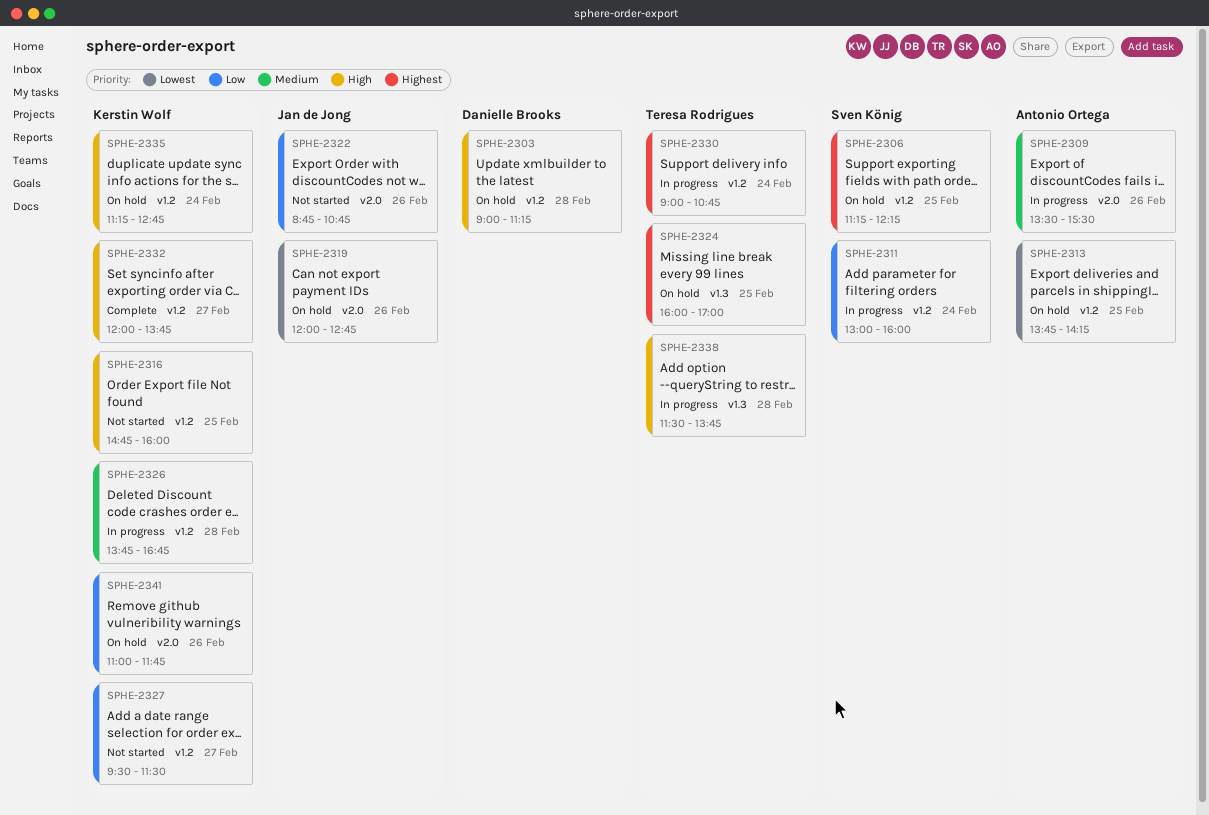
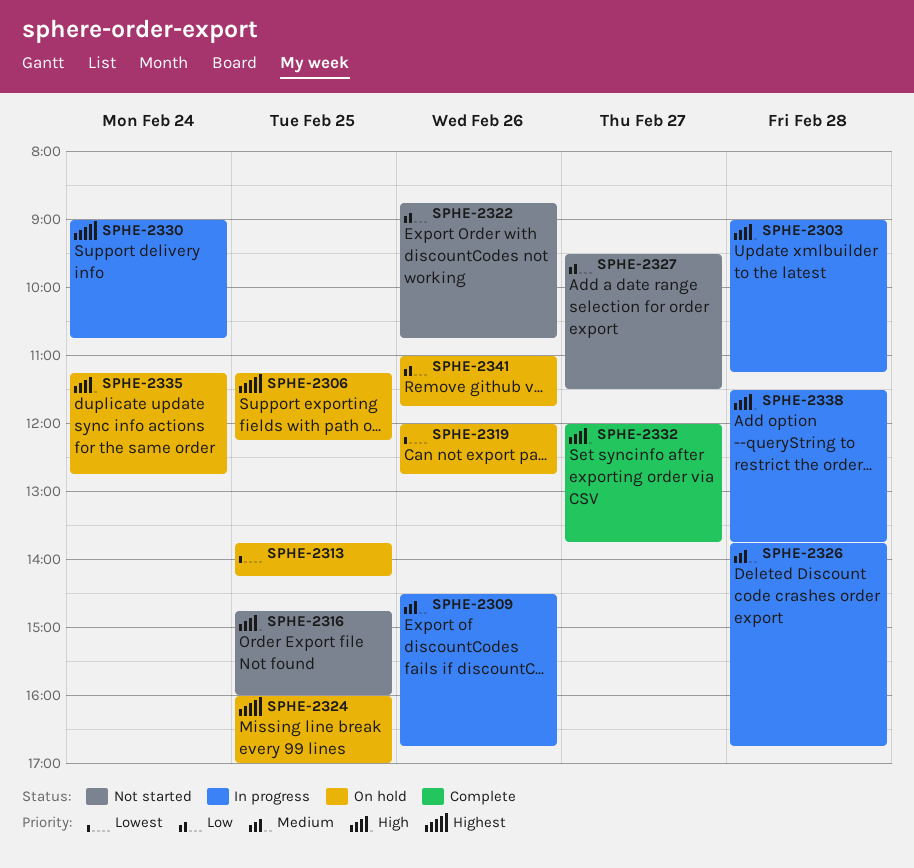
SPHE-2303, status: On hold -> In progress
SPHE-2309, begins: 13:30 -> 14:30
SPHE-2309, ends: 15:30 -> 16:45
SPHE-2311: present -> none

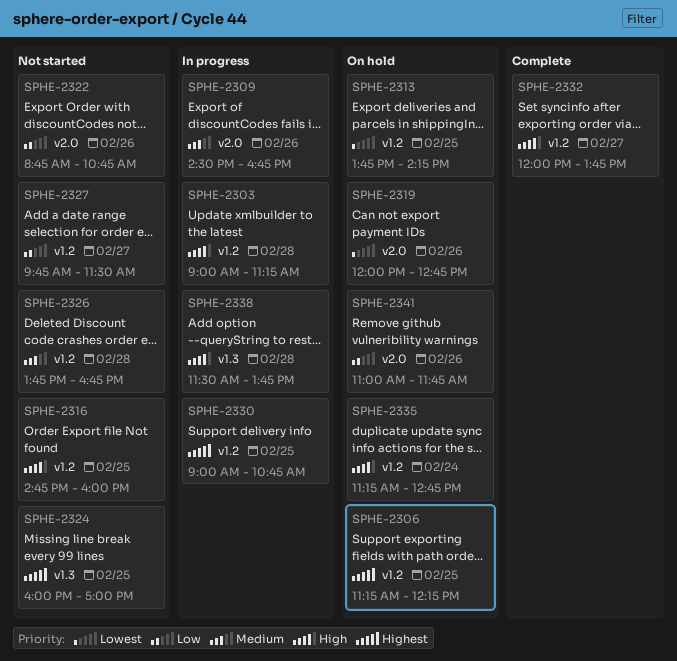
SPHE-2324, status: On hold -> Not started
SPHE-2326, status: In progress -> Not started
SPHE-2327, begins: 09:30 -> 09:45
SPHE-2330, day: Feb 24 -> Feb 25

